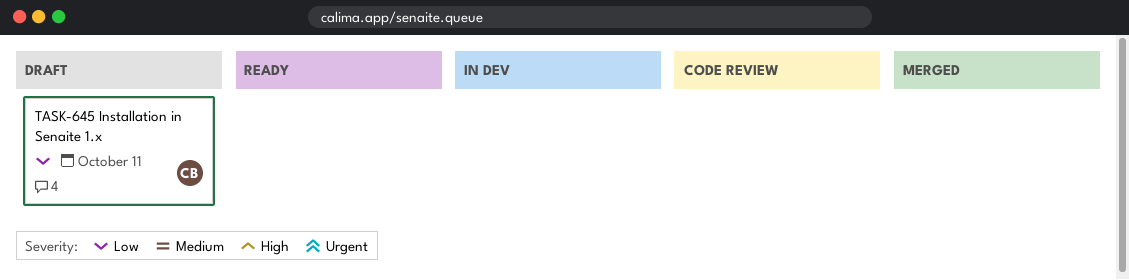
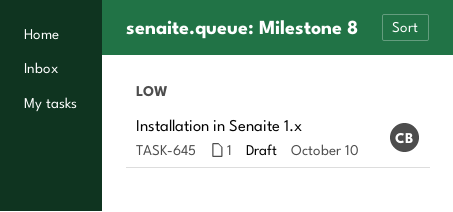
TASK-645, due: Oct 11 -> Oct 10

